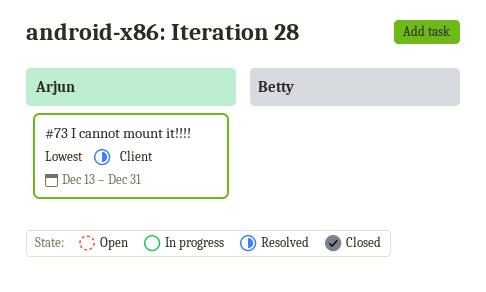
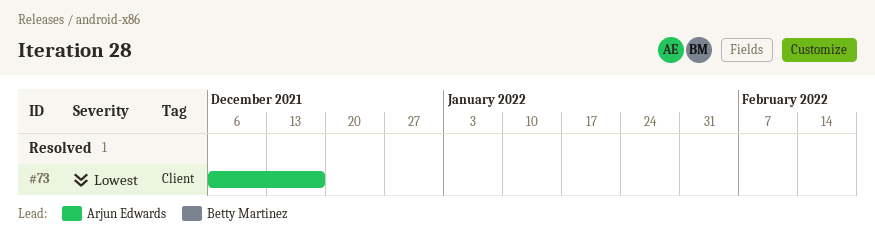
#73, start: Dec 13 -> Dec 6
#73, due: Dec 31 -> Dec 17

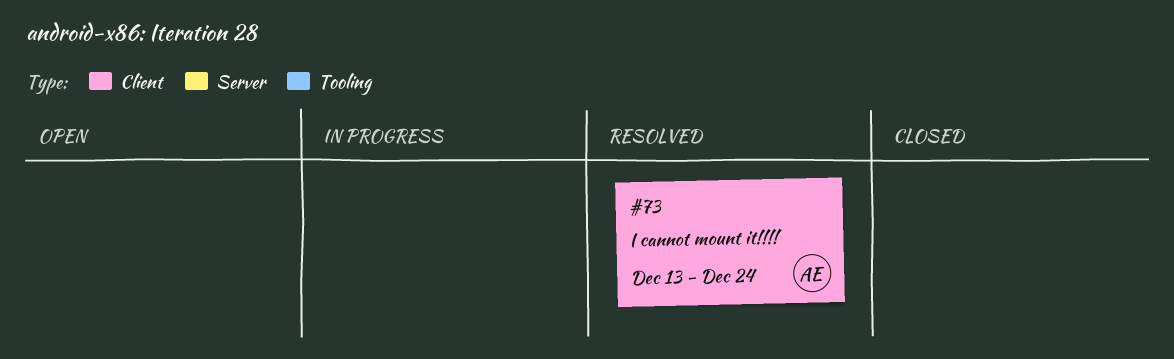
#73, start: Dec 6 -> Dec 13
#73, due: Dec 17 -> Dec 24

